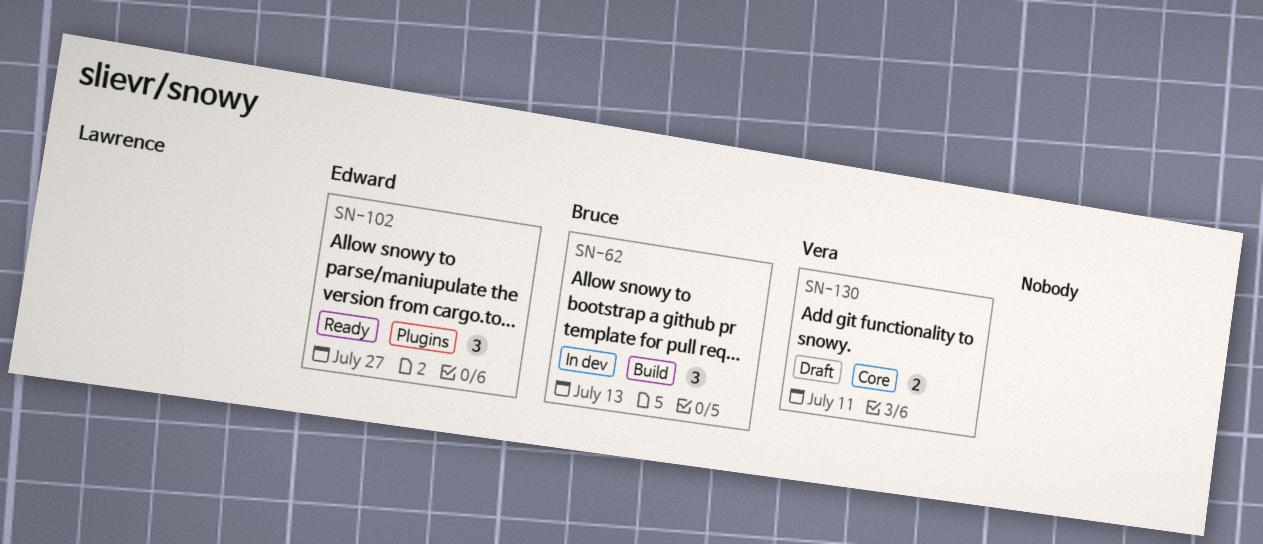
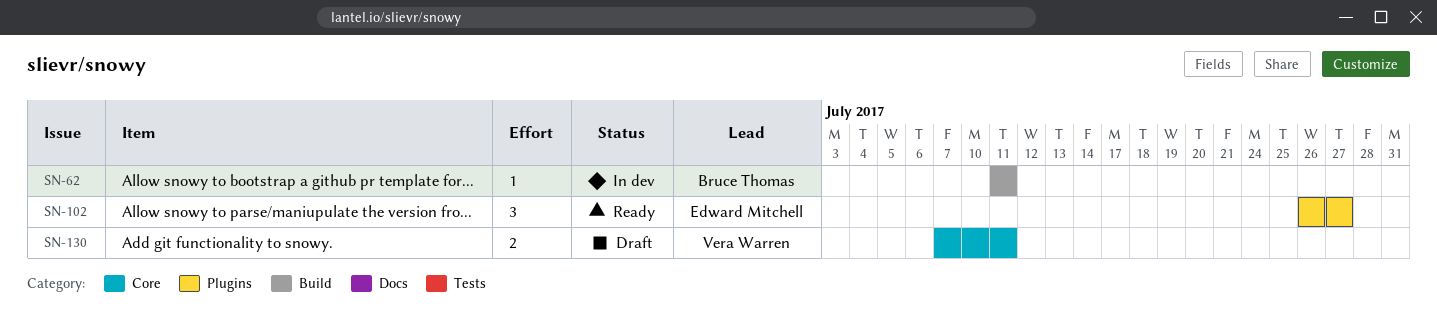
SN-62, estimate: 3 -> 1
SN-62, due: Jul 13 -> Jul 11

